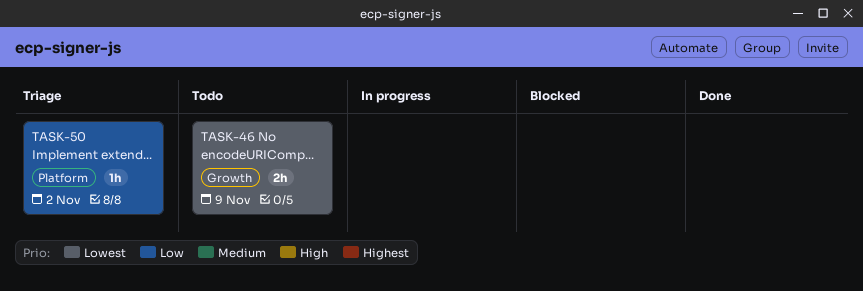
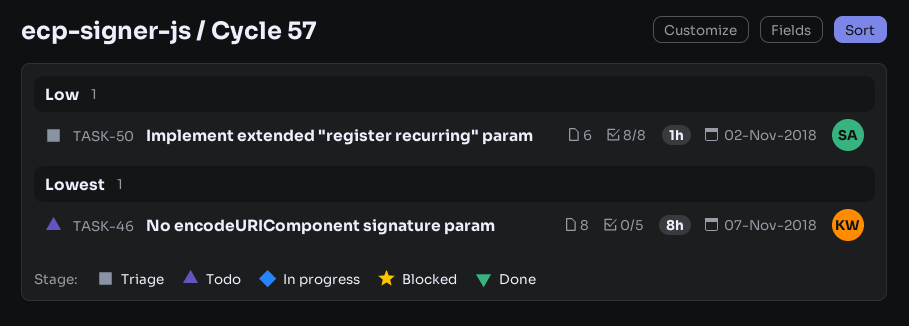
TASK-46, estimate: 2h -> 8h
TASK-46, due: Nov 9 -> Nov 7

